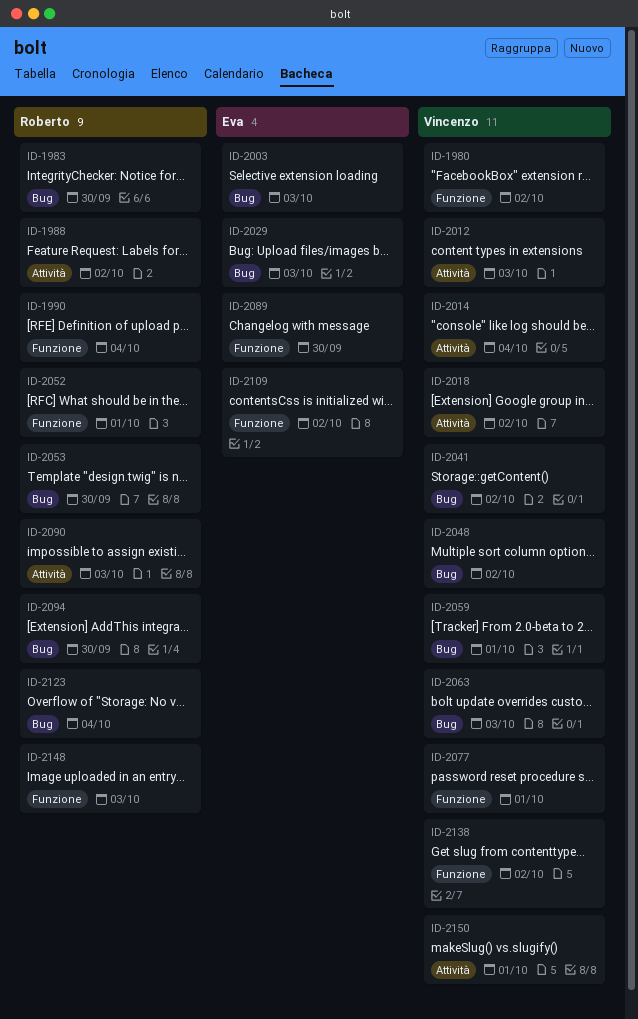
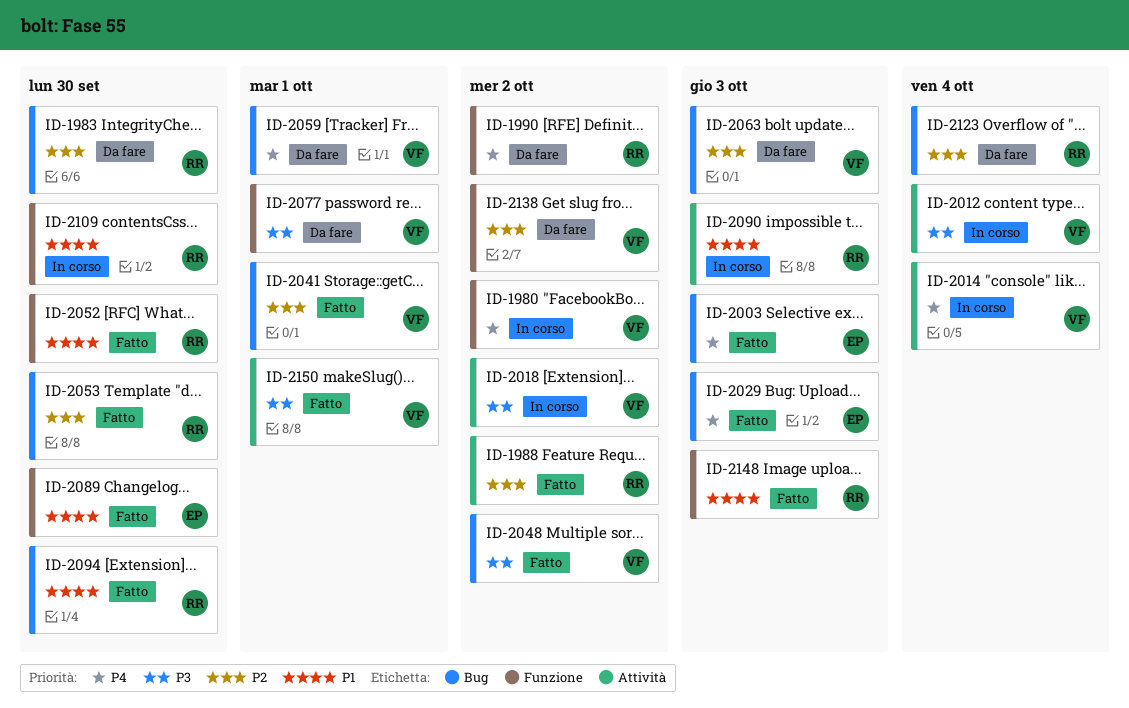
ID-1990, due: Oct 4 -> Oct 2
ID-2012, due: Oct 3 -> Oct 4
ID-2041, due: Oct 2 -> Oct 1
ID-2052, due: Oct 1 -> Sep 30
ID-2109, owner: Eva -> Roberto
ID-2109, due: Oct 2 -> Sep 30

